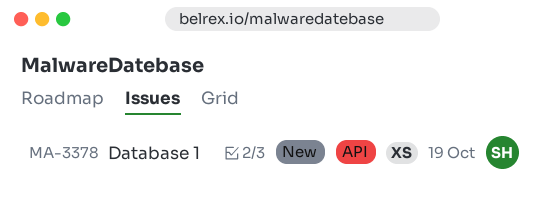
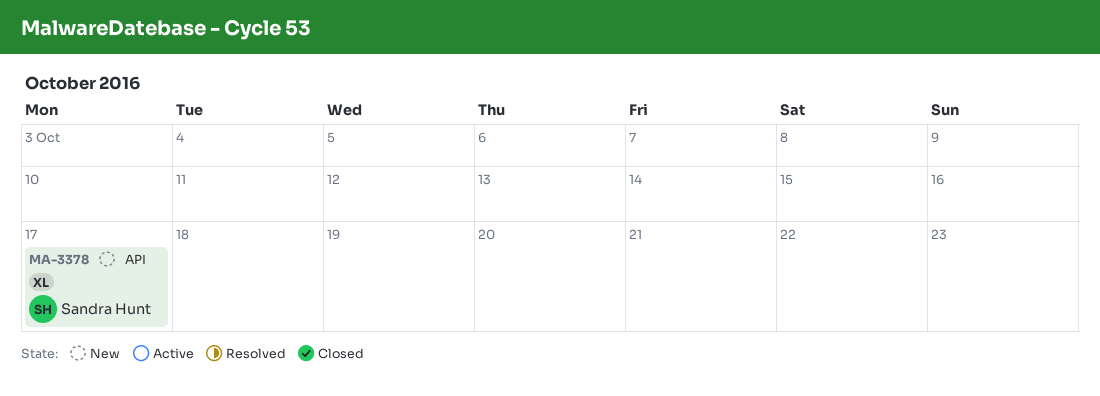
MA-3378, estimate: XS -> XL
MA-3378, due: Oct 19 -> Oct 17

